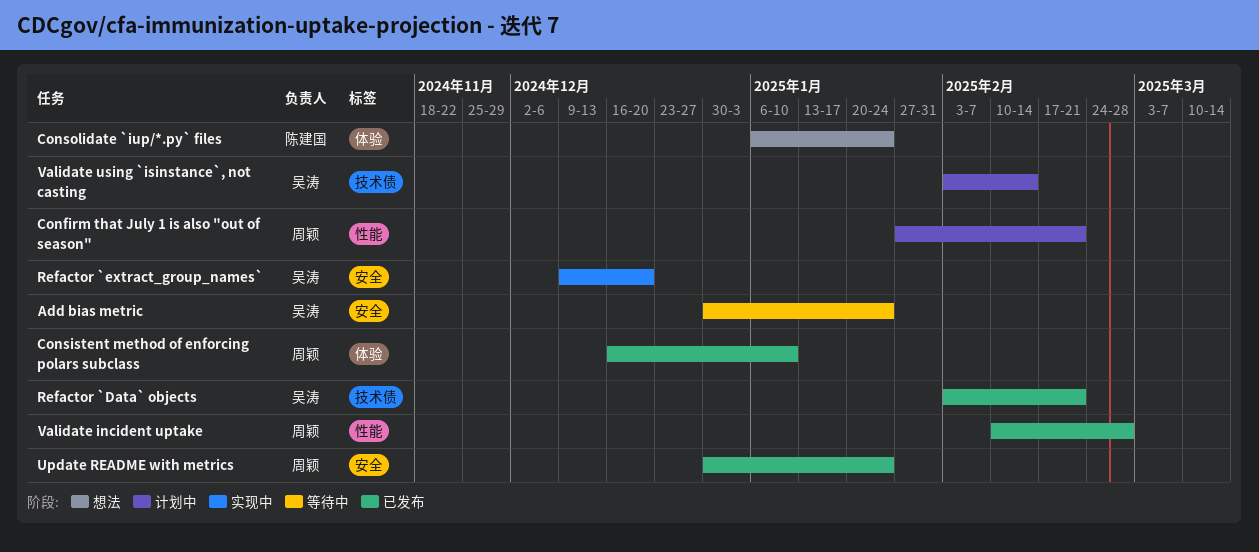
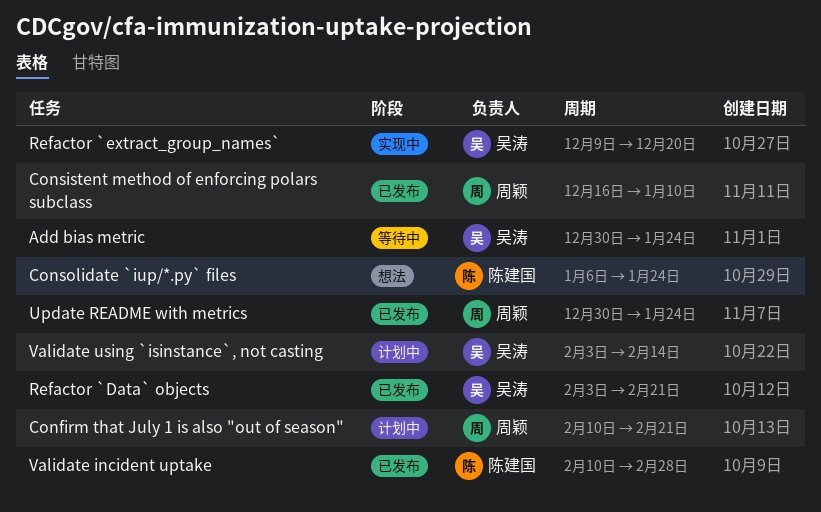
Confirm that July 1 is also "out of season", start: Jan 27 -> Feb 10
Validate incident uptake, owner: 周颖 -> 陈建国

